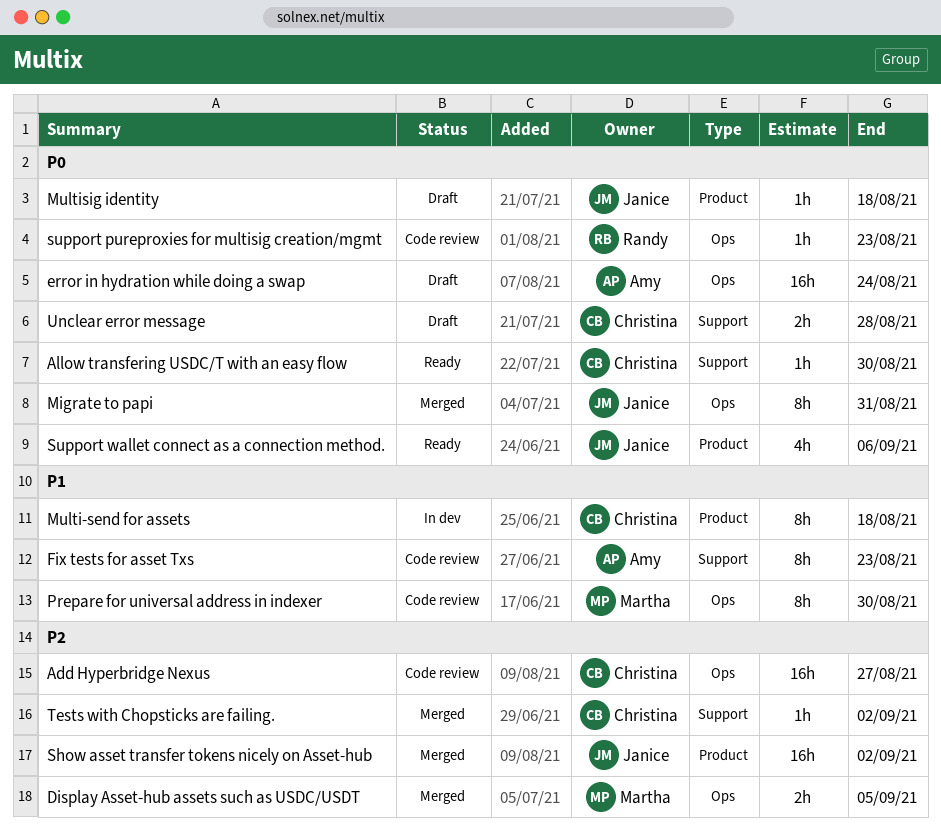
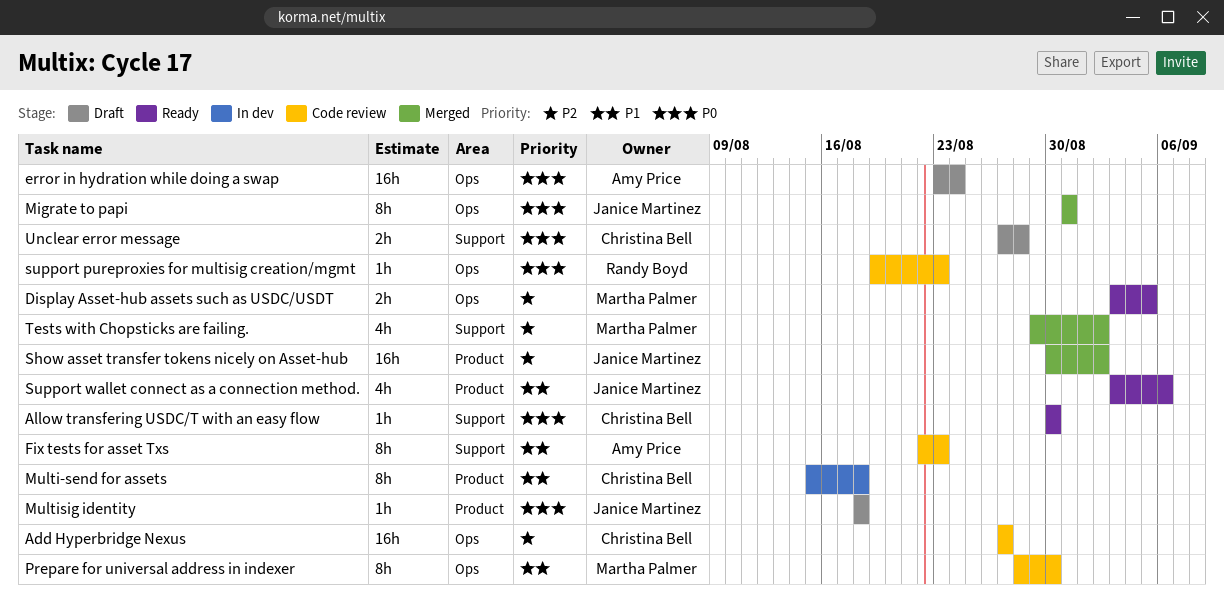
Display Asset-hub assets such as USDC/USDT, status: Merged -> Ready
Support wallet connect as a connection method., priority: P0 -> P1
Tests with Chopsticks are failing., owner: Christina Bell -> Martha Palmer
Tests with Chopsticks are failing., estimate: 1h -> 4h

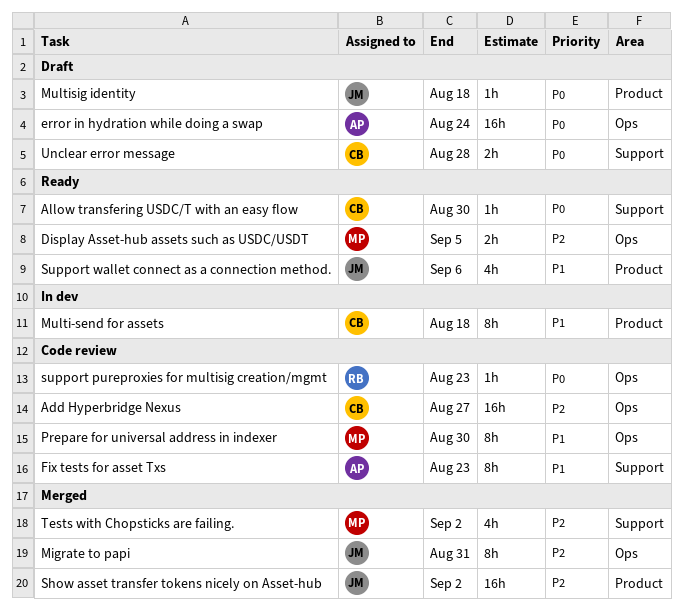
Migrate to papi, priority: P0 -> P2

